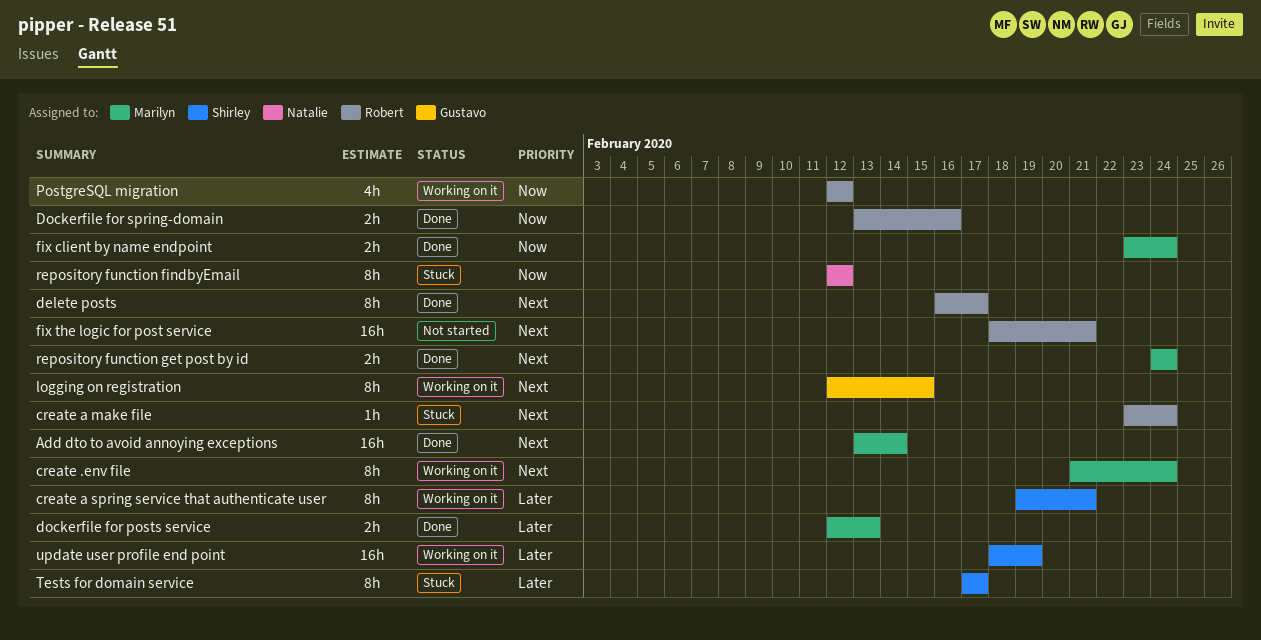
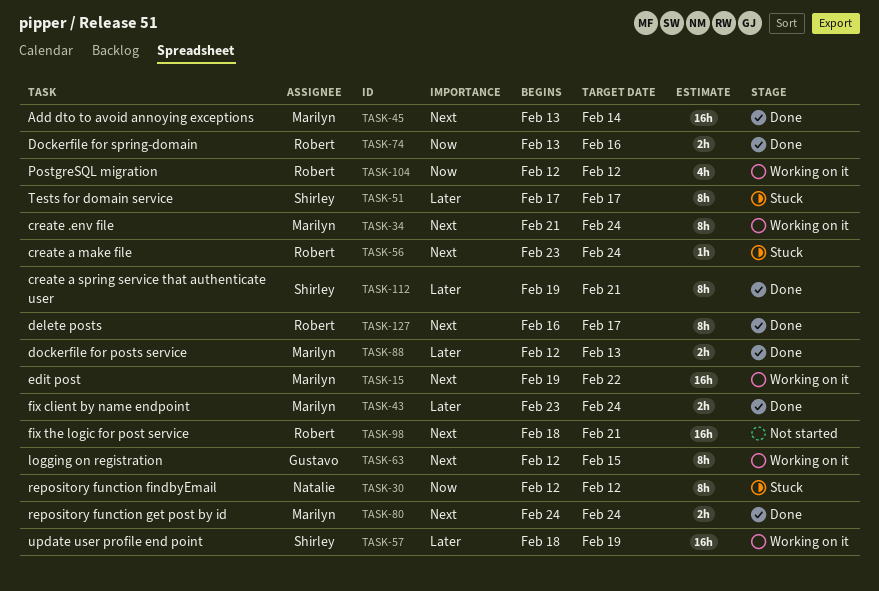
create a spring service that authenticate user, status: Working on it -> Done
edit post: none -> present
fix client by name endpoint, priority: Now -> Later

